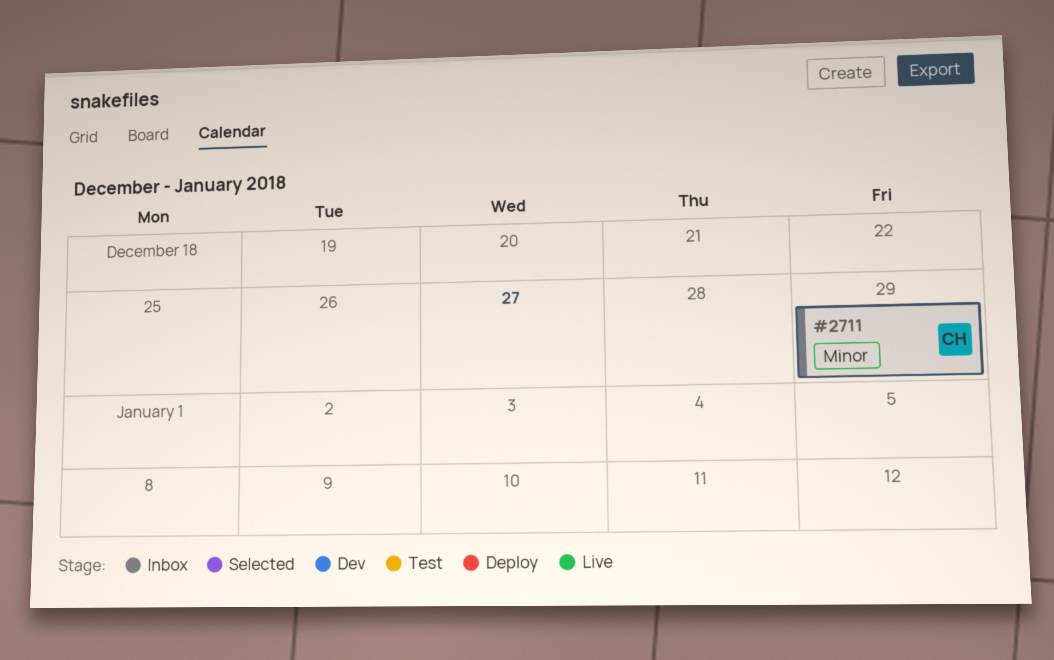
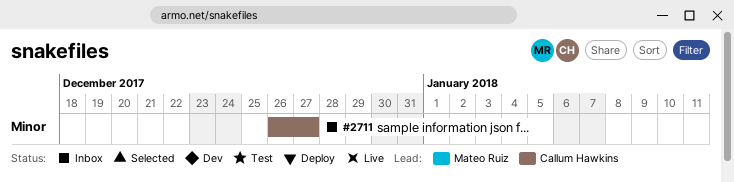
#2711, due: Dec 29 -> Dec 27

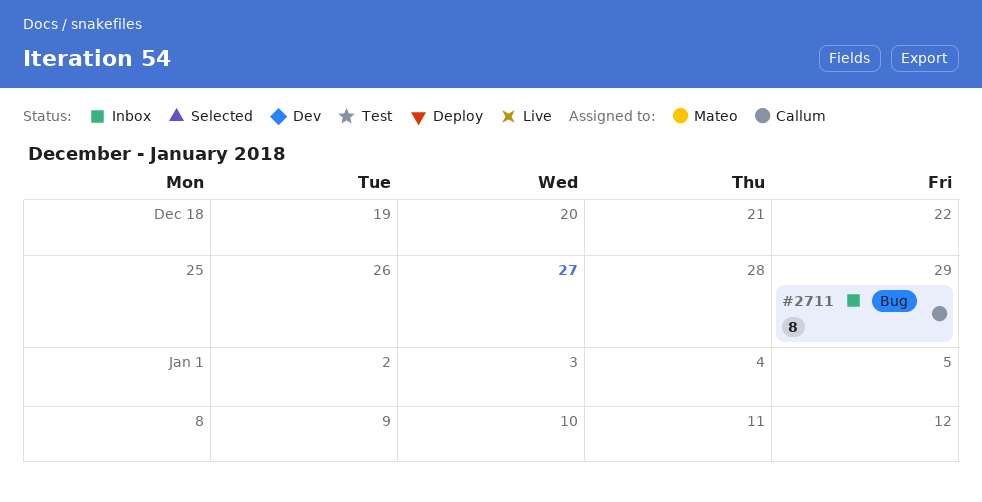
#2711, due: Dec 27 -> Dec 29

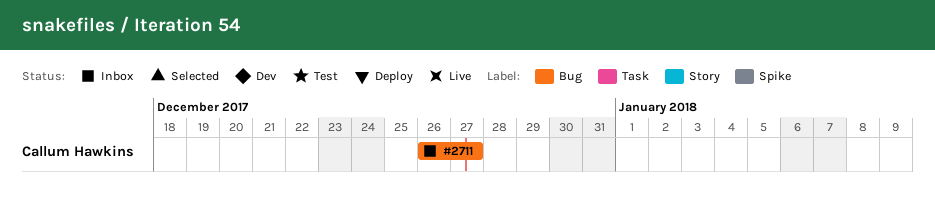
#2711, due: Dec 29 -> Dec 27

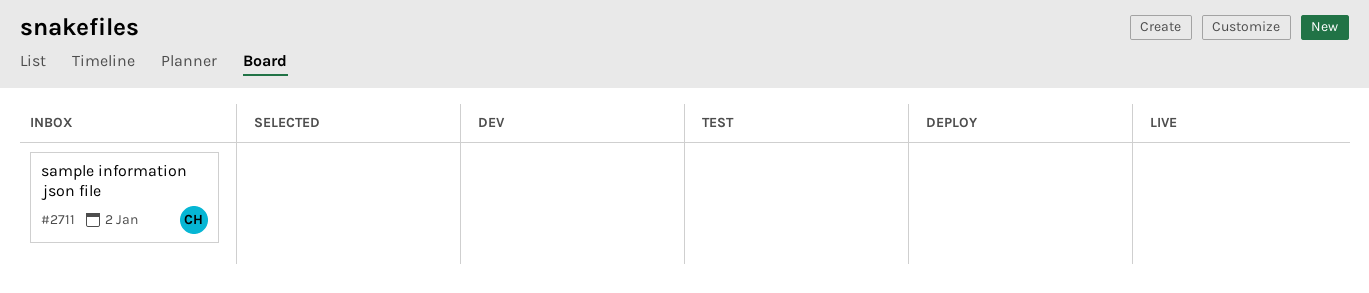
#2711, due: Dec 27 -> Jan 2

